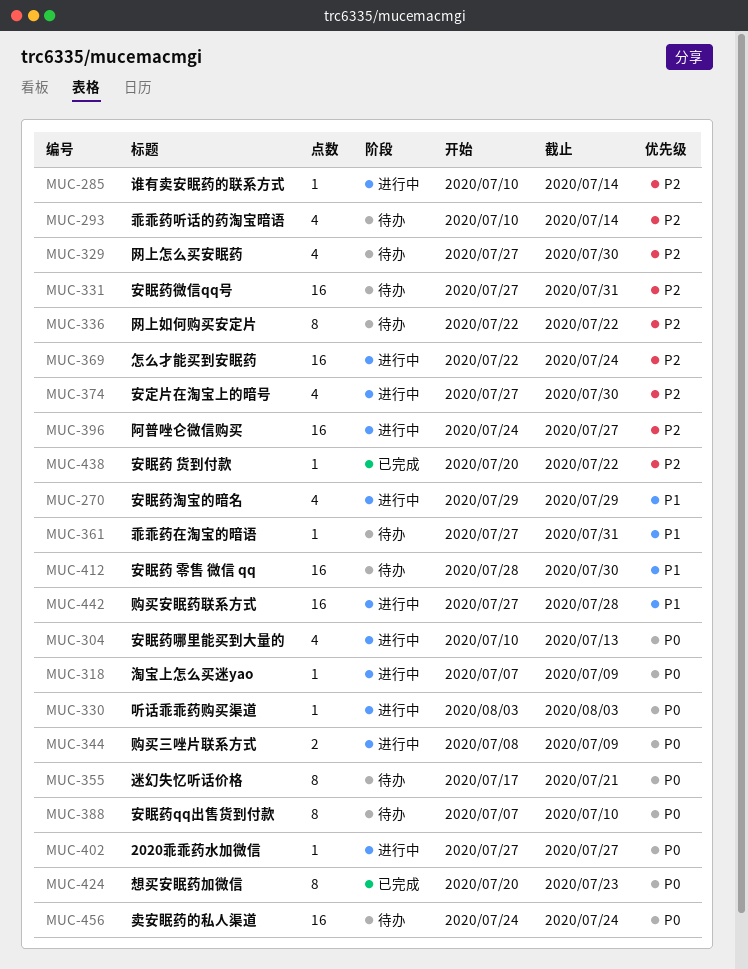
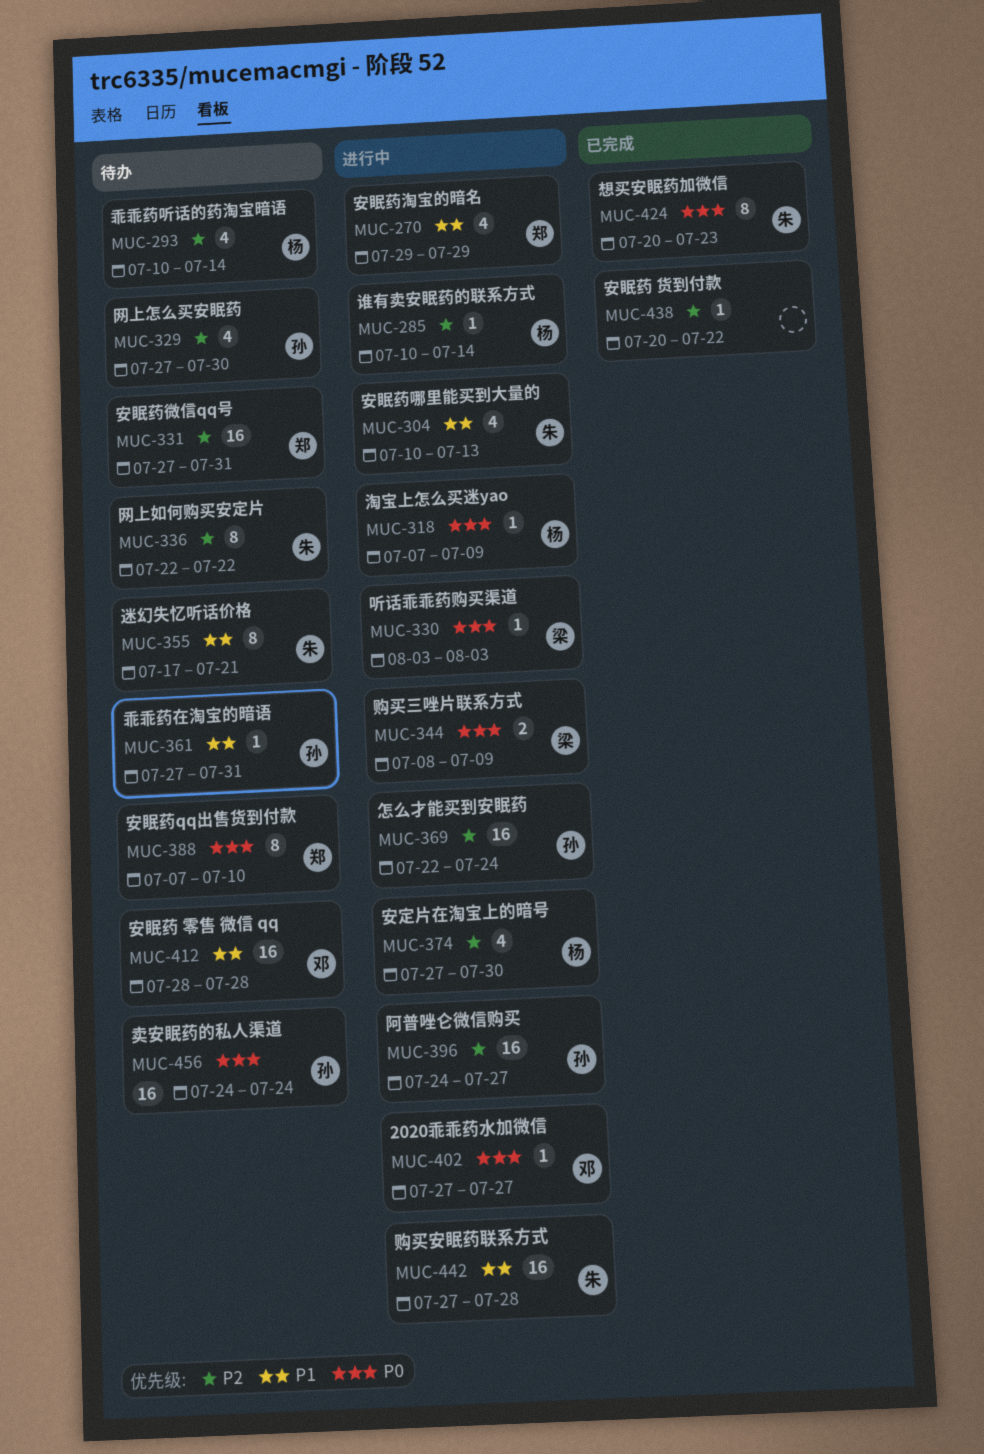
MUC-304, priority: P0 -> P1
MUC-355, priority: P0 -> P1
MUC-412, due: Jul 30 -> Jul 28

